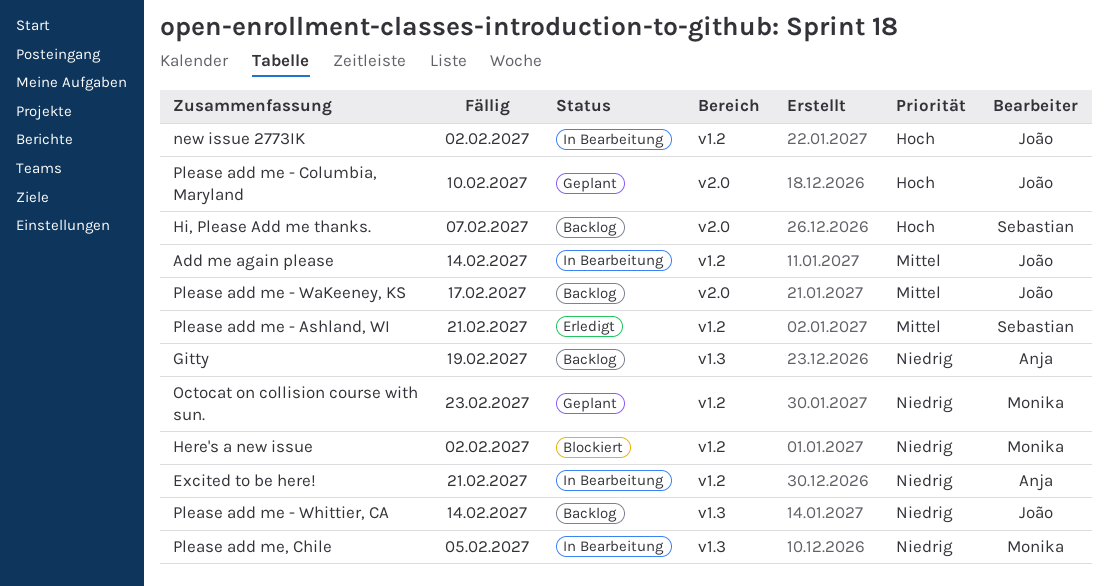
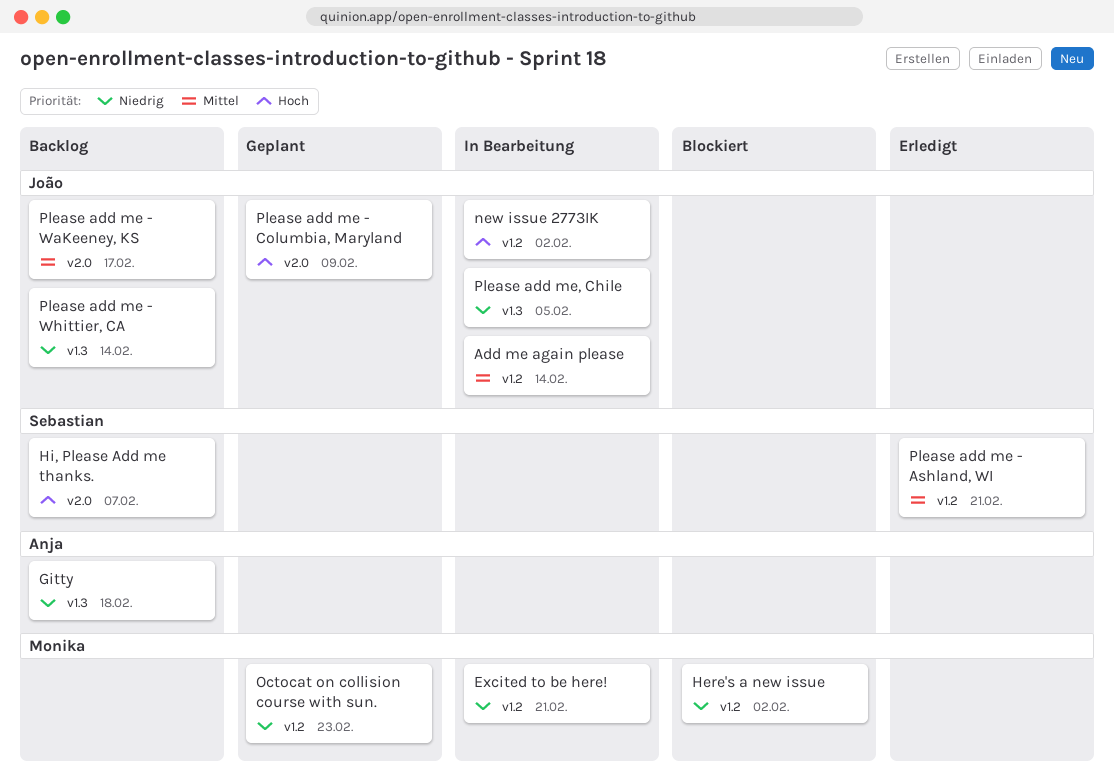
Excited to be here!, owner: Anja -> Monika
Gitty, due: Feb 19 -> Feb 18
Please add me - Columbia, Maryland, due: Feb 10 -> Feb 9
Please add me, Chile, owner: Monika -> João

